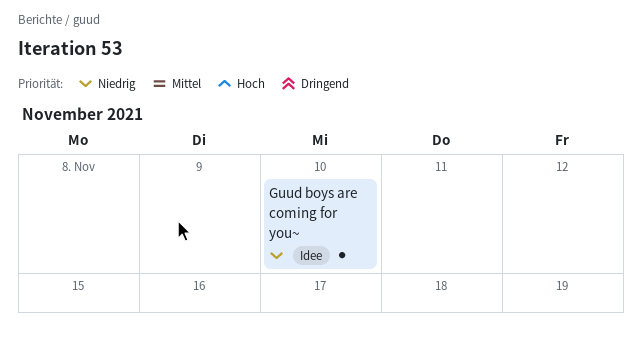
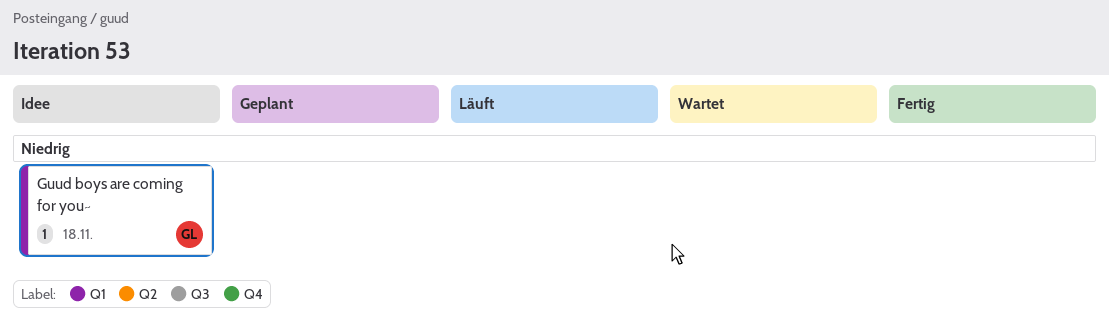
Guud boys are coming for you~, due: Nov 10 -> Nov 18

